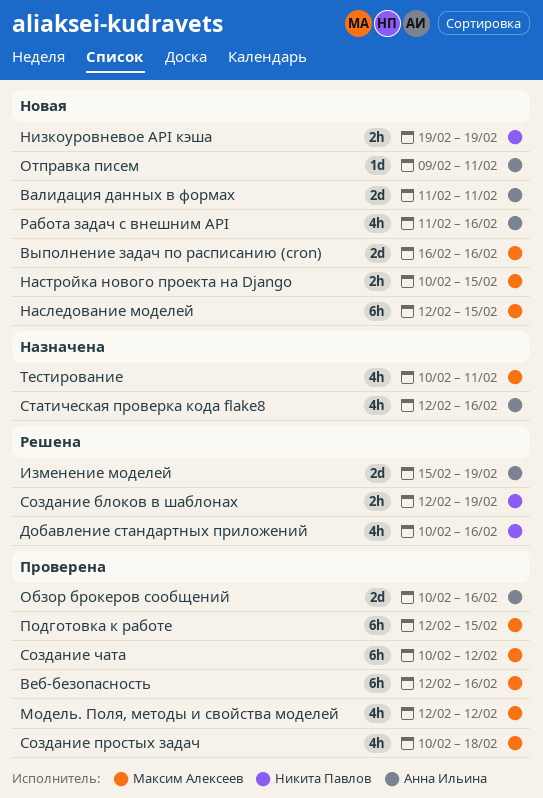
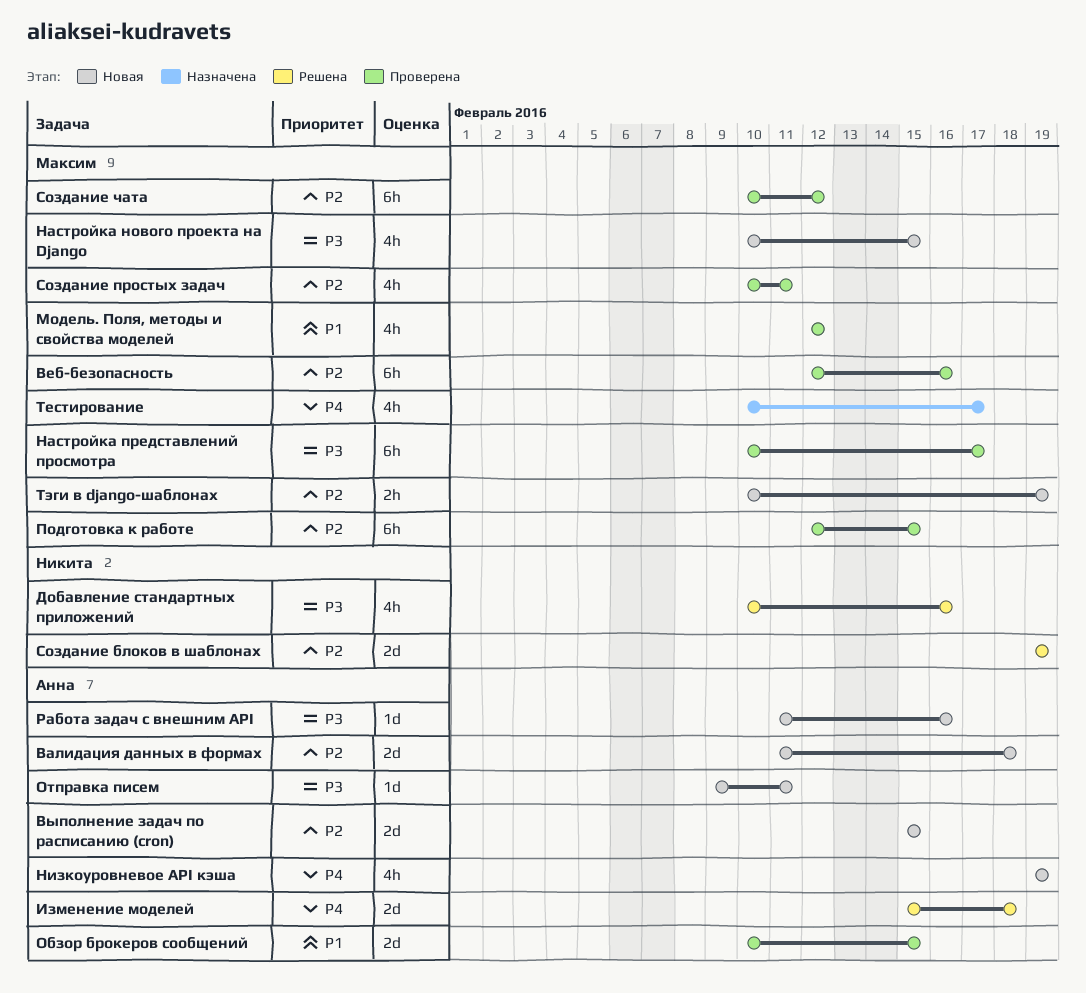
Валидация данных в формах, due: Feb 11 -> Feb 18
Выполнение задач по расписанию (cron), owner: Максим Алексеев -> Анна Ильина
Выполнение задач по расписанию (cron), start: Feb 16 -> Feb 15
Выполнение задач по расписанию (cron), due: Feb 16 -> Feb 15
Изменение моделей, due: Feb 19 -> Feb 18
Наследование моделей: present -> none
Настройка нового проекта на Django, estimate: 2h -> 4h
Настройка представлений просмотра: none -> present
Низкоуровневое API кэша, owner: Никита Павлов -> Анна Ильина
Низкоуровневое API кэша, estimate: 2h -> 4h
Обзор брокеров сообщений, due: Feb 16 -> Feb 15
Работа задач с внешним API, estimate: 4h -> 1d
Создание блоков в шаблонах, estimate: 2h -> 2d
Создание блоков в шаблонах, start: Feb 12 -> Feb 19
Создание простых задач, due: Feb 18 -> Feb 11
Статическая проверка кода flake8: present -> none
Тестирование, due: Feb 11 -> Feb 17
Тэги в django-шаблонах: none -> present

